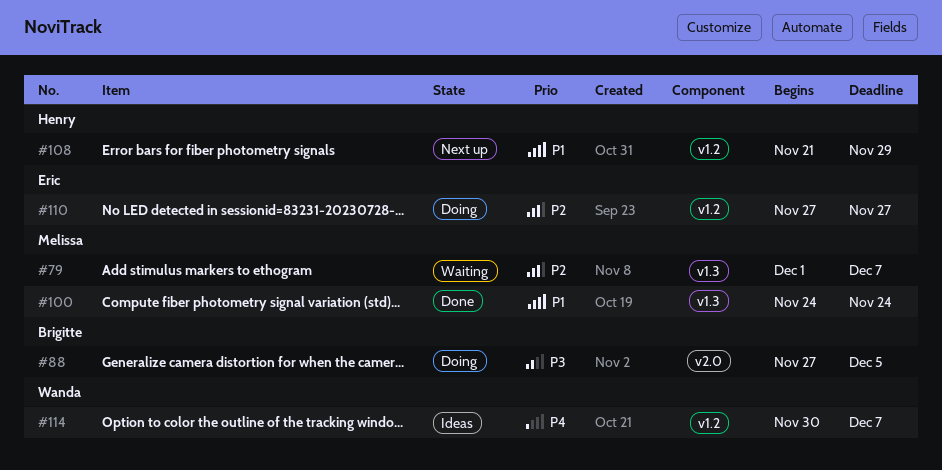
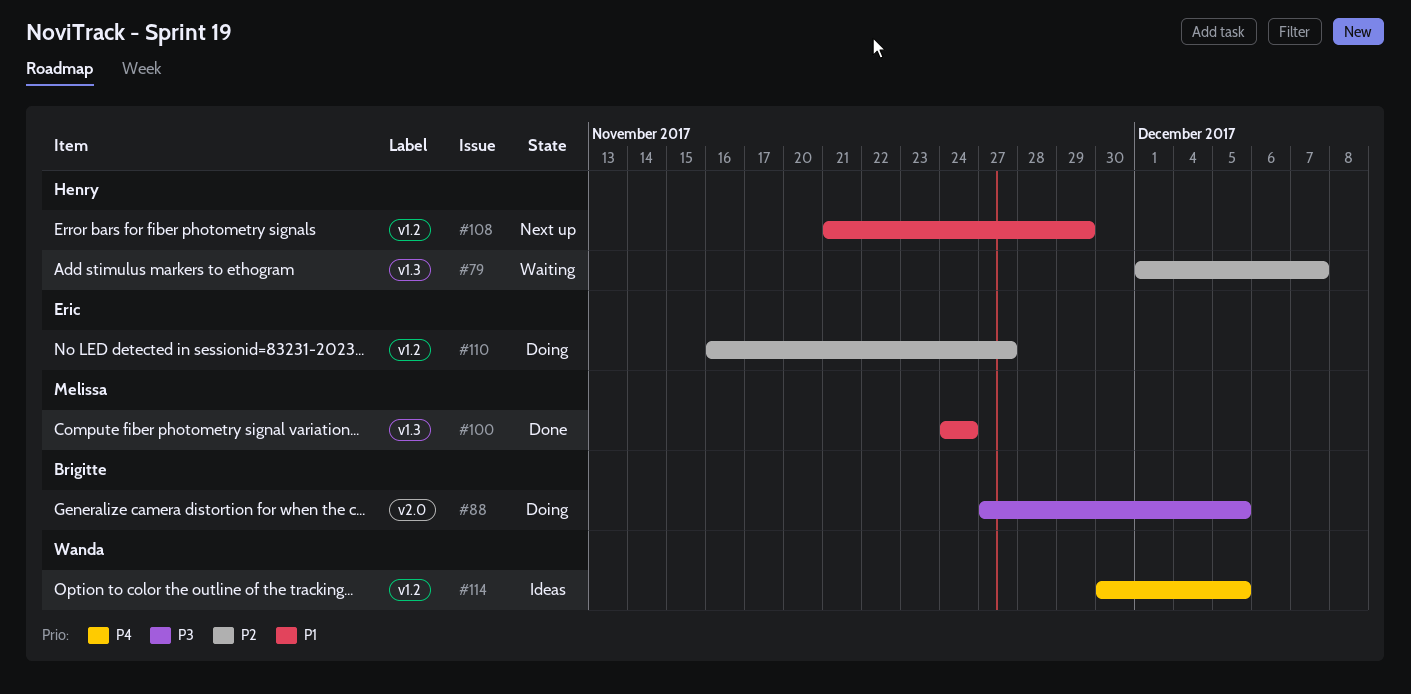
#79, owner: Melissa -> Henry
#110, start: Nov 27 -> Nov 16
#114, due: Dec 7 -> Dec 5

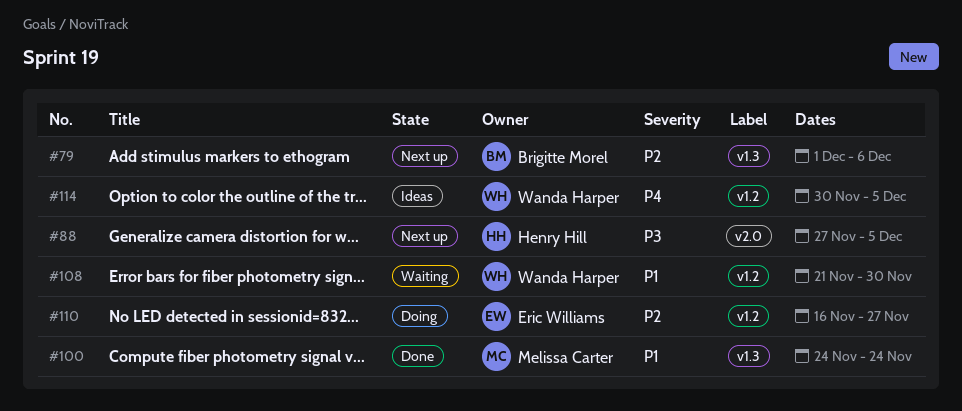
#79, status: Waiting -> Next up
#79, owner: Henry Hill -> Brigitte Morel
#79, due: Dec 7 -> Dec 6
#88, status: Doing -> Next up
#88, owner: Brigitte Morel -> Henry Hill
#108, status: Next up -> Waiting
#108, owner: Henry Hill -> Wanda Harper
#108, due: Nov 29 -> Nov 30

